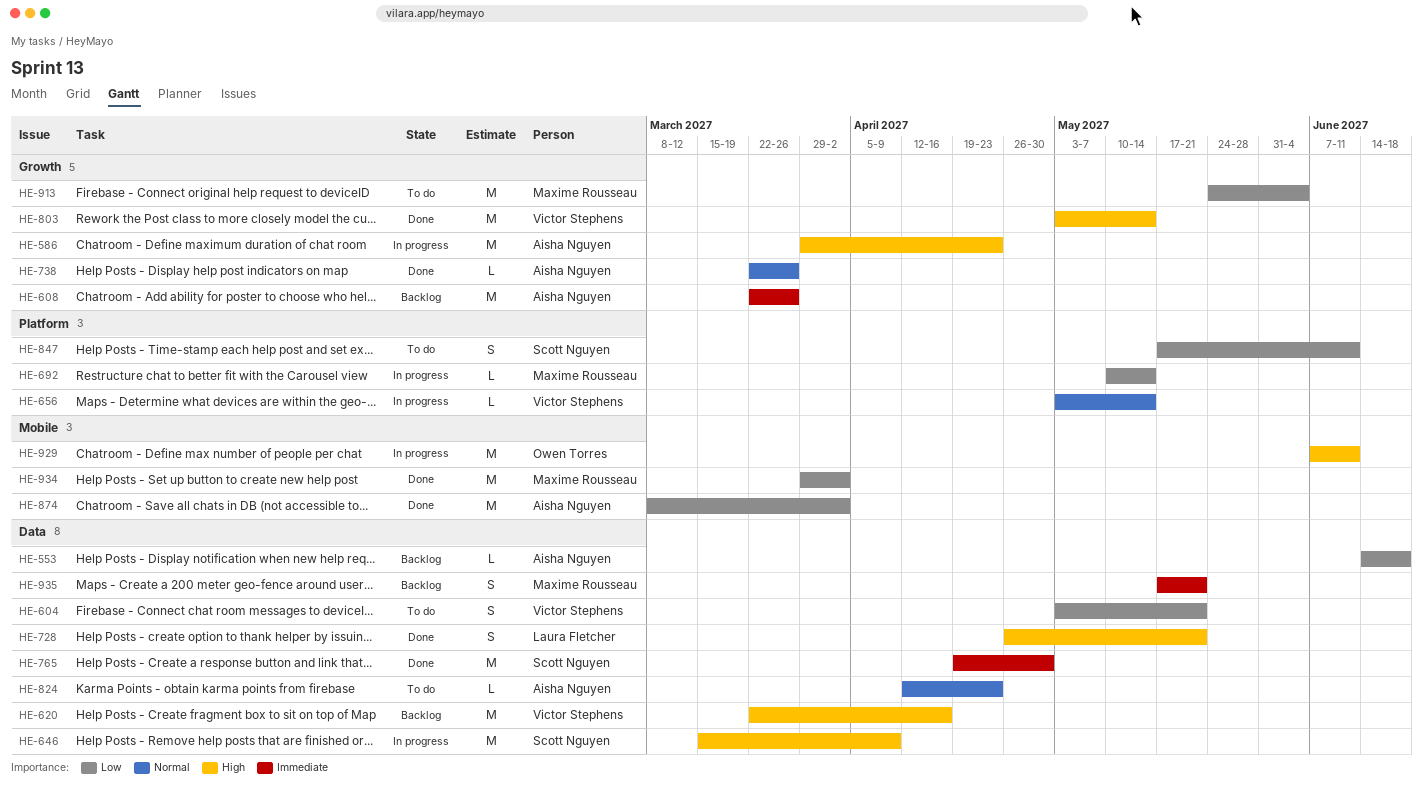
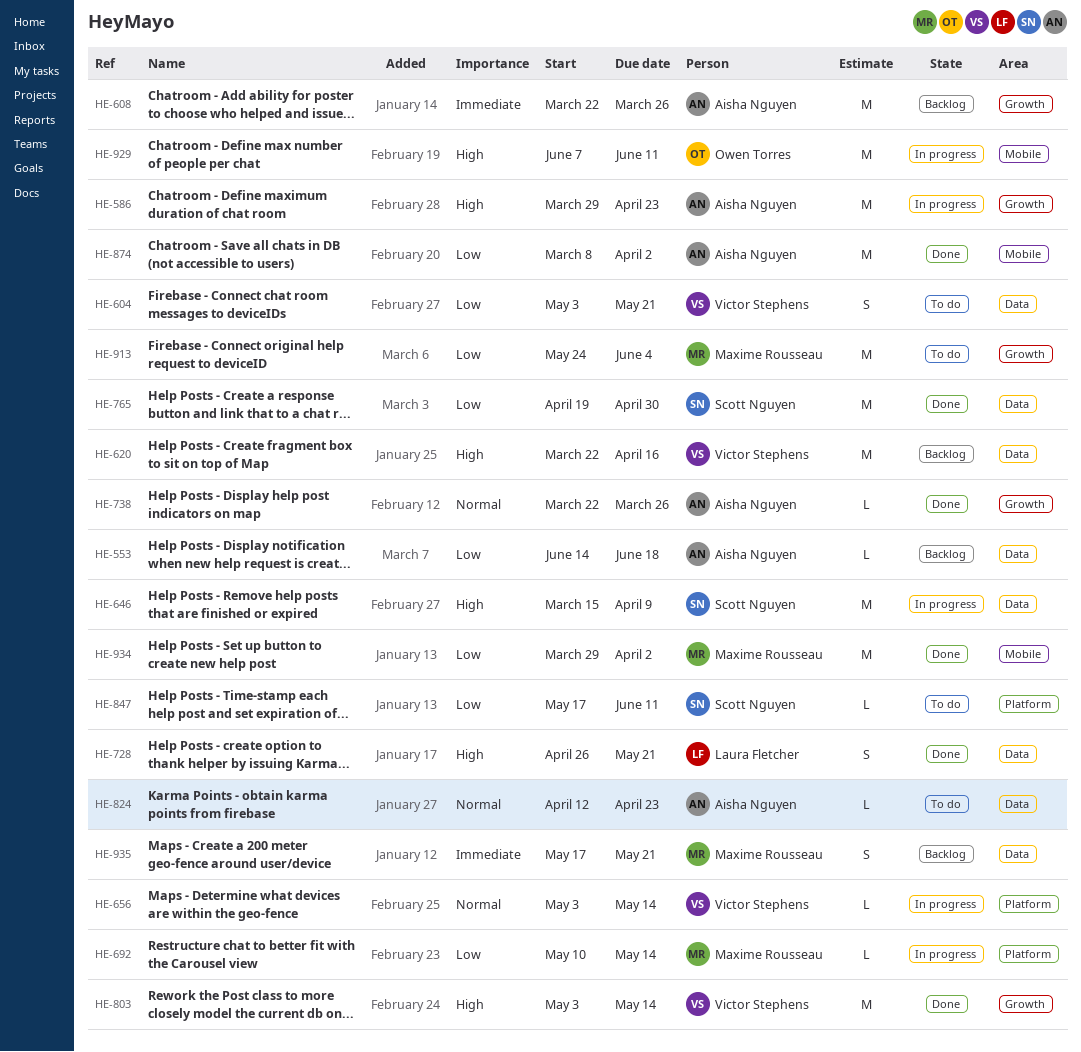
HE-765, priority: Immediate -> Low
HE-847, estimate: S -> L

